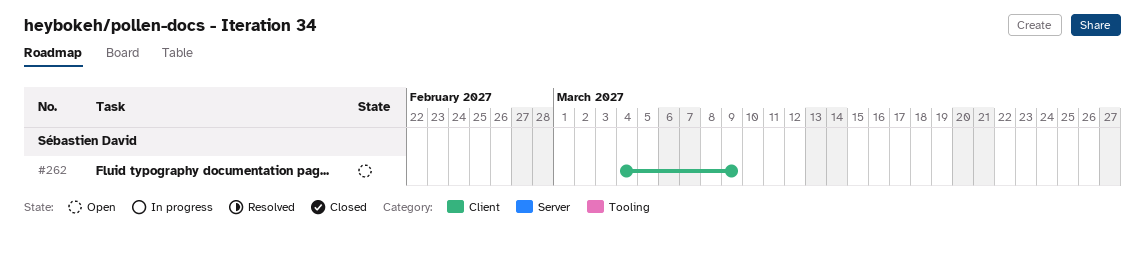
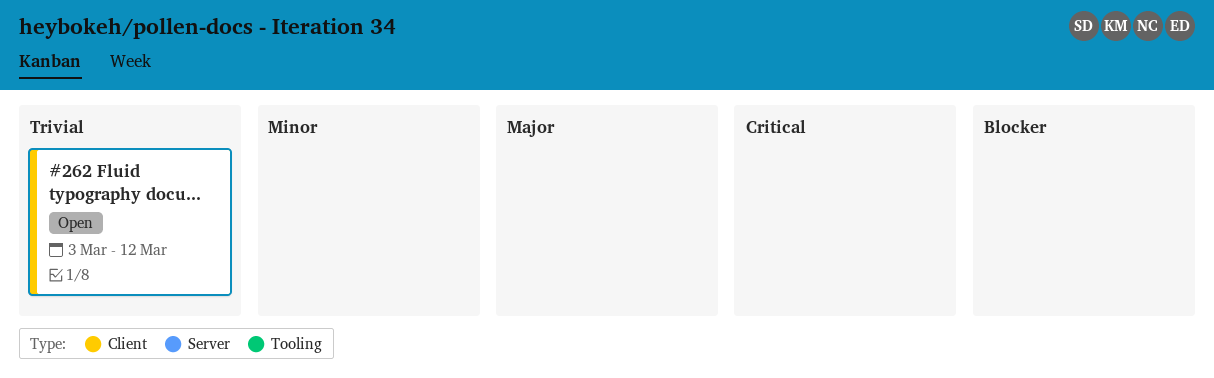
#262, start: Mar 4 -> Mar 3
#262, due: Mar 9 -> Mar 12

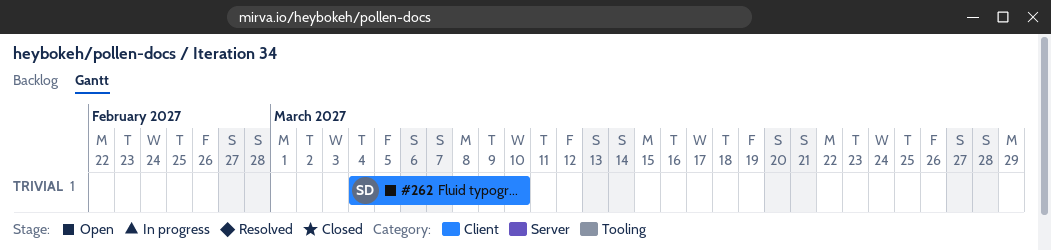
#262, start: Mar 3 -> Mar 4
#262, due: Mar 12 -> Mar 10

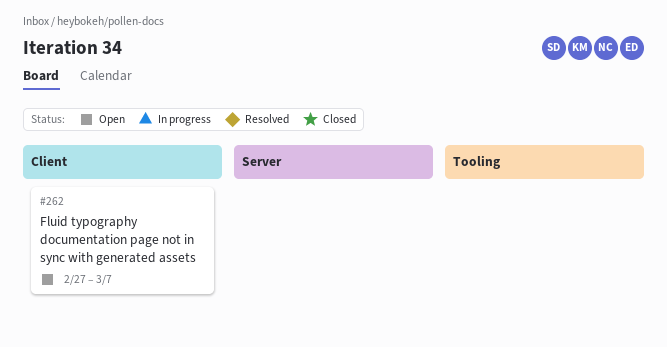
#262, start: Mar 4 -> Feb 27
#262, due: Mar 10 -> Mar 7

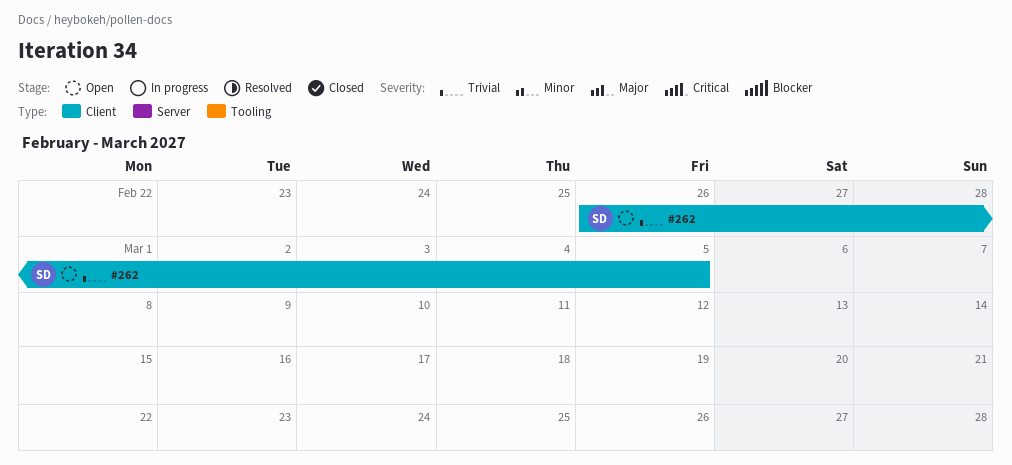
#262, start: Feb 27 -> Feb 26
#262, due: Mar 7 -> Mar 5

